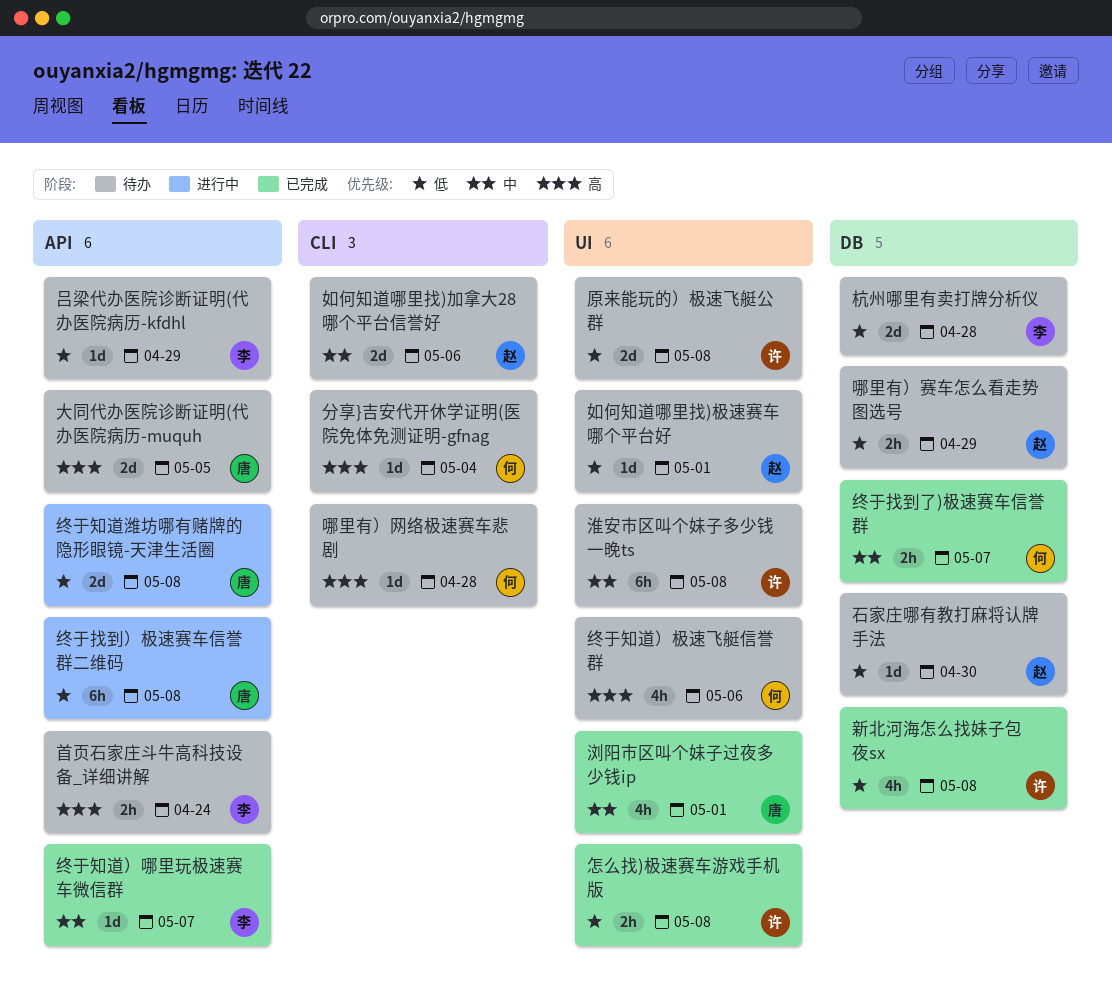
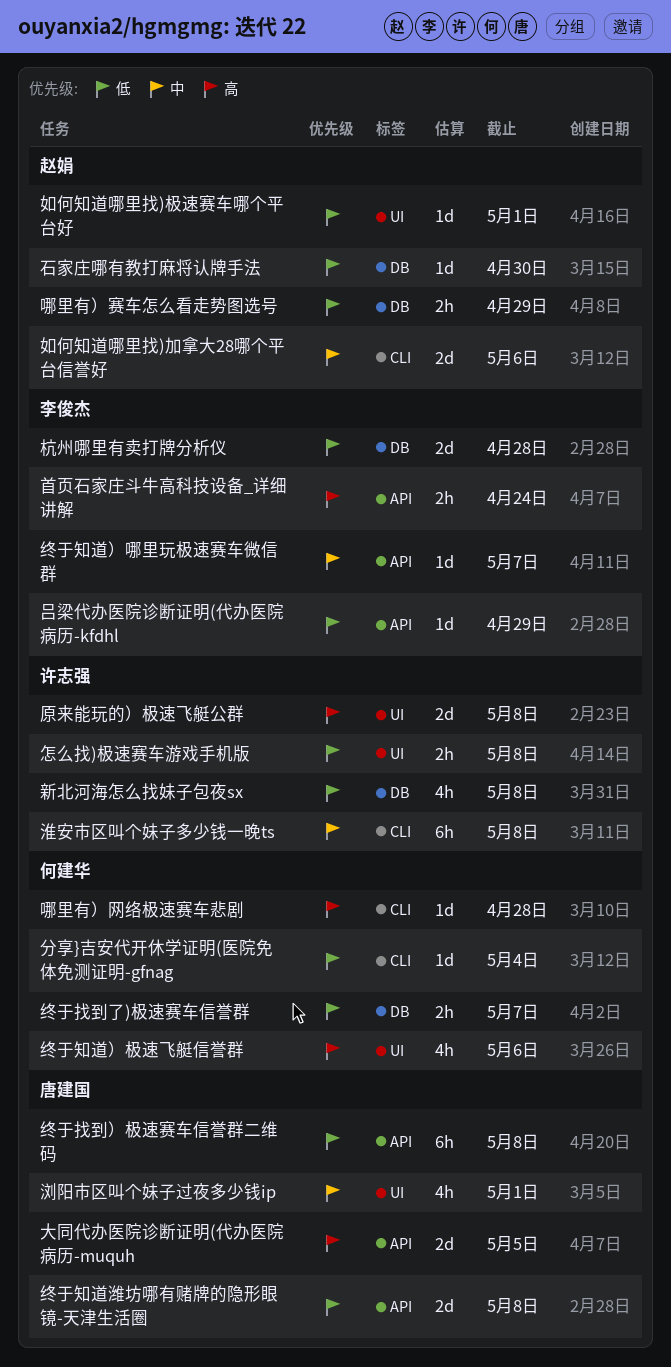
分享}吉安代开休学证明(医院免体免测证明-gfnag, priority: 高 -> 低
原来能玩的）极速飞艇公群, priority: 低 -> 高
淮安市区叫个妹子多少钱一晚ts, label: UI -> CLI
终于找到了)极速赛车信誉群, priority: 中 -> 低

